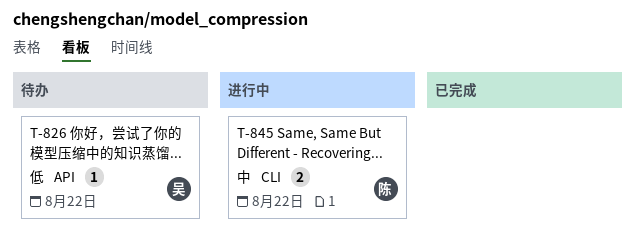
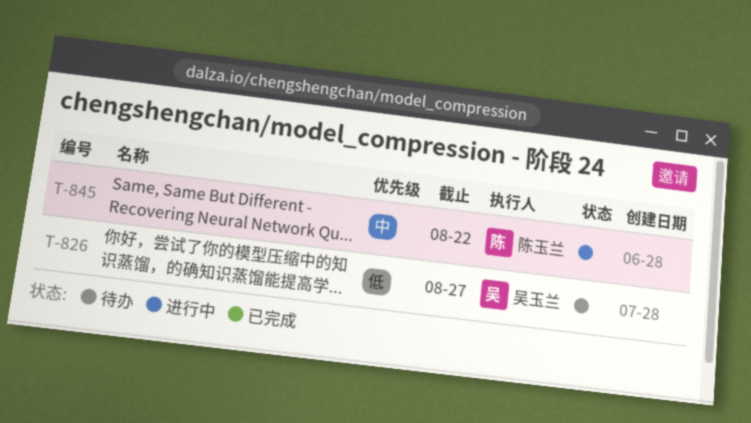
T-826, due: Aug 22 -> Aug 27

